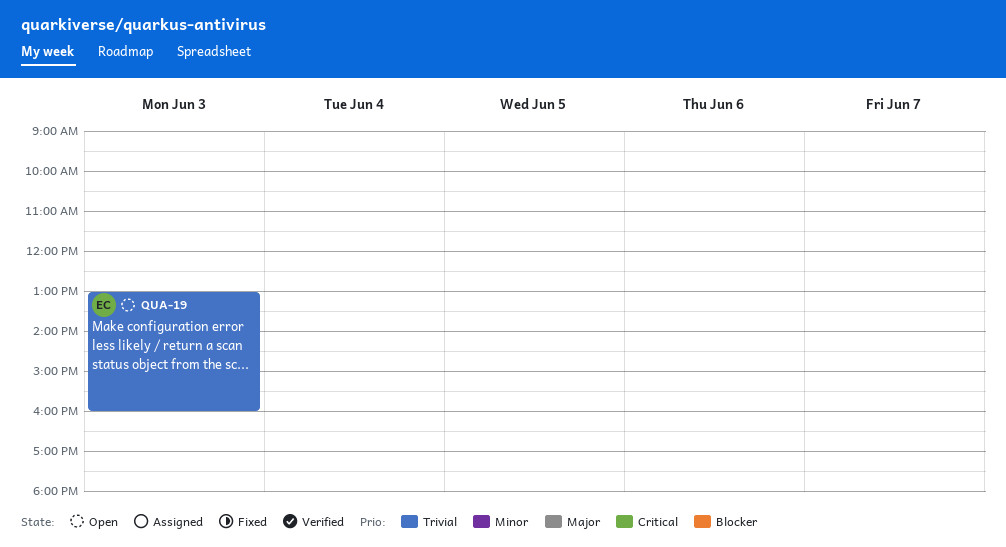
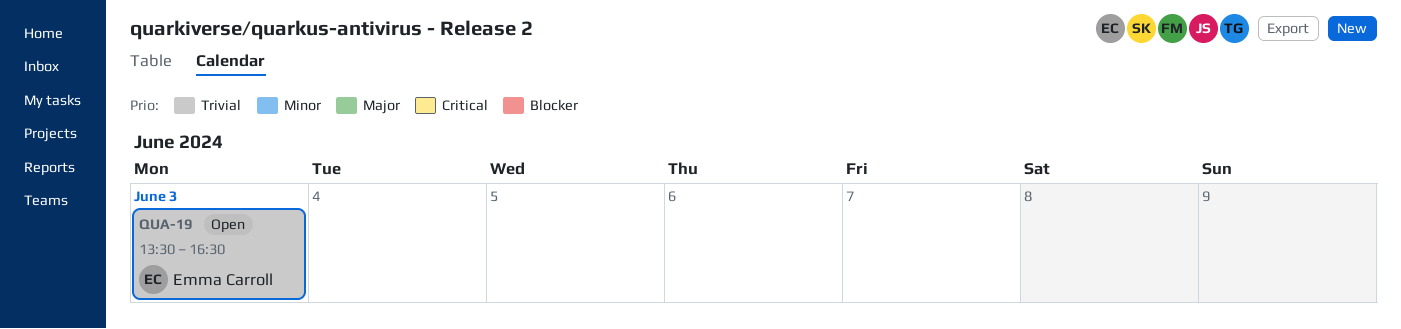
QUA-19, begins: 13:00 -> 13:30
QUA-19, ends: 16:00 -> 16:30

